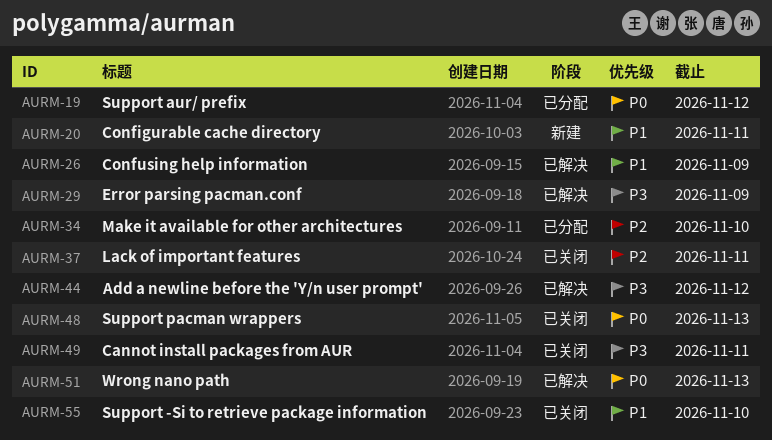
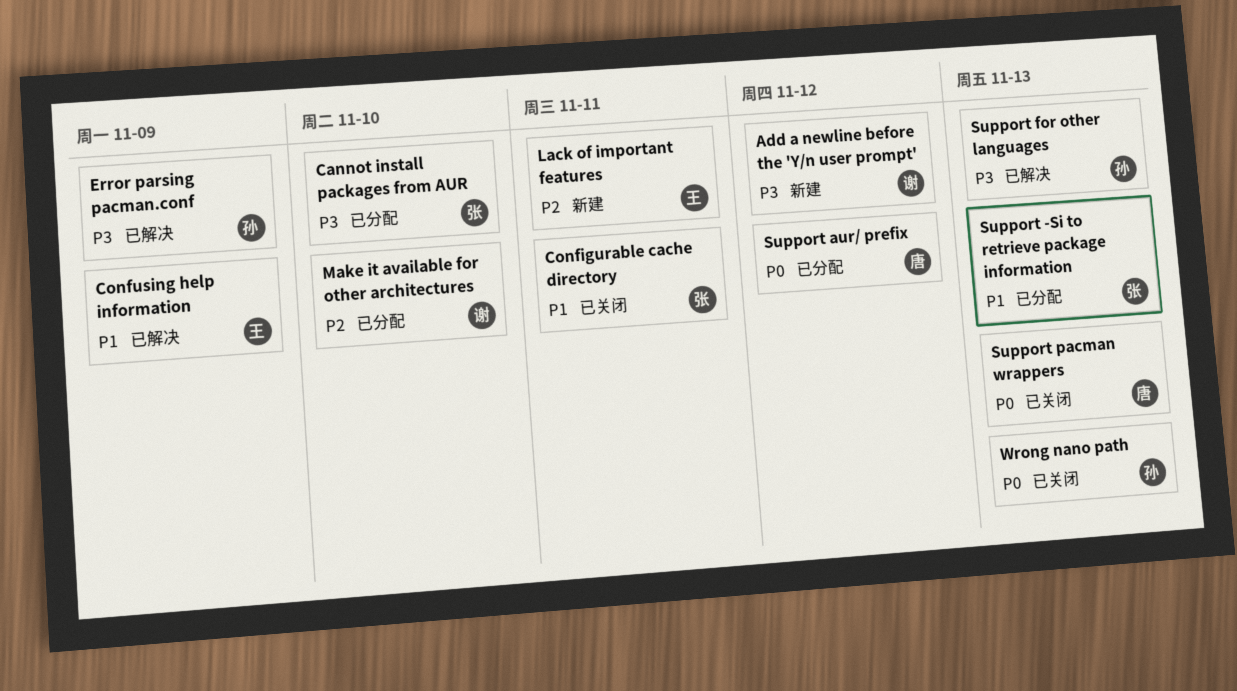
Add a newline before the 'Y/n user prompt', status: 已解决 -> 新建
Cannot install packages from AUR, status: 已关闭 -> 已分配
Cannot install packages from AUR, due: Nov 11 -> Nov 10
Configurable cache directory, status: 新建 -> 已关闭
Lack of important features, status: 已关闭 -> 新建
Support -Si to retrieve package information, status: 已关闭 -> 已分配
Support -Si to retrieve package information, due: Nov 10 -> Nov 13
Support for other languages: none -> present
Wrong nano path, status: 已解决 -> 已关闭

